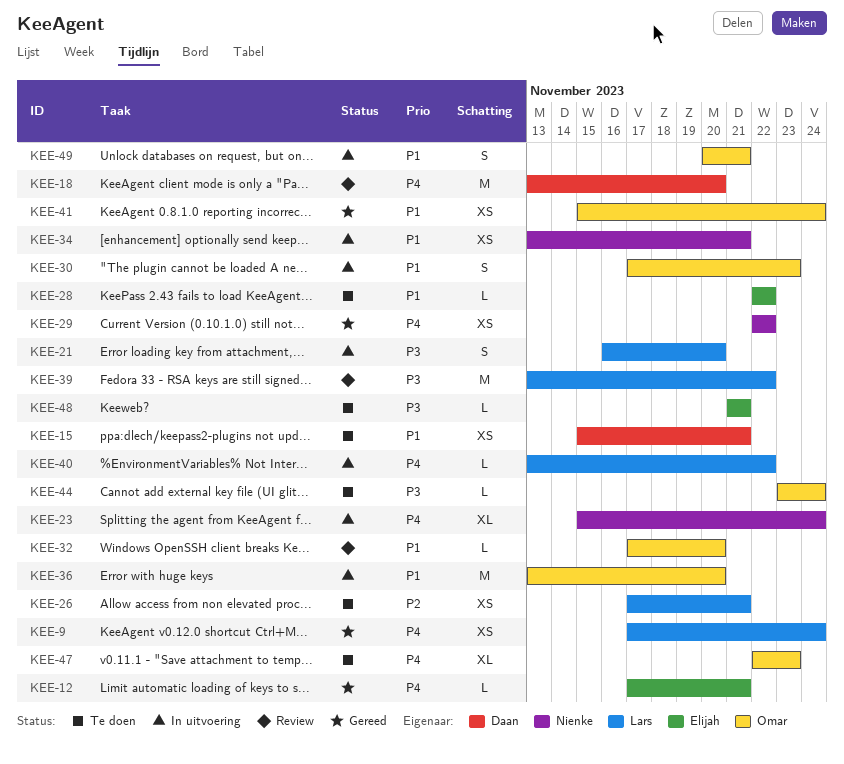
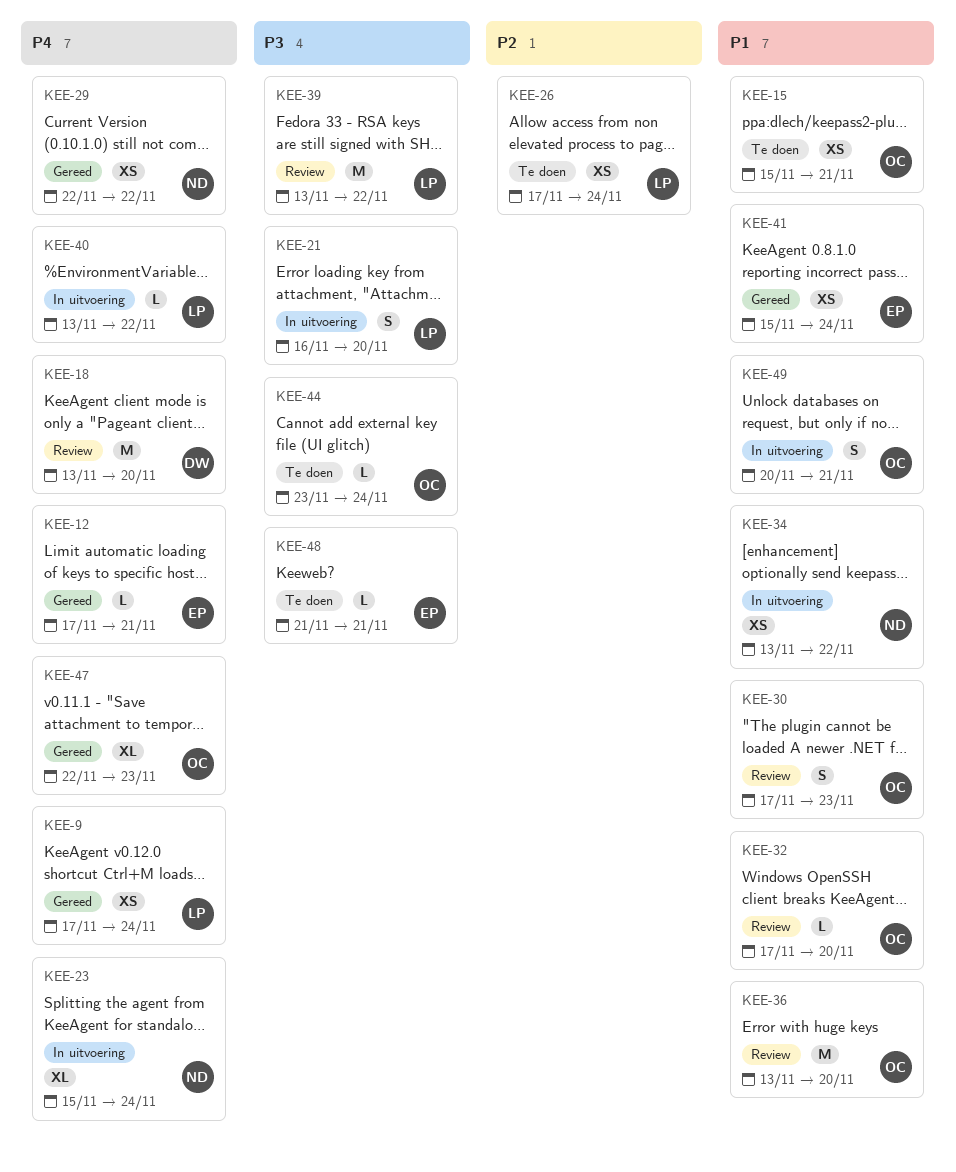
KEE-15, owner: Daan -> Omar
KEE-26, due: Nov 21 -> Nov 24
KEE-28: present -> none
KEE-30, status: In uitvoering -> Review
KEE-34, due: Nov 21 -> Nov 22
KEE-36, status: In uitvoering -> Review
KEE-41, owner: Omar -> Elijah
KEE-47, status: Te doen -> Gereed

